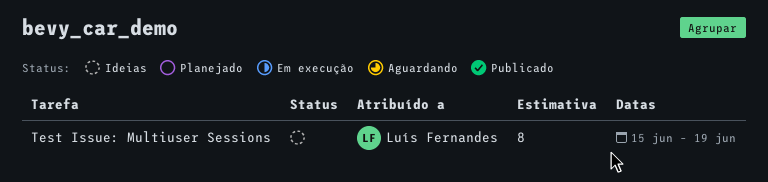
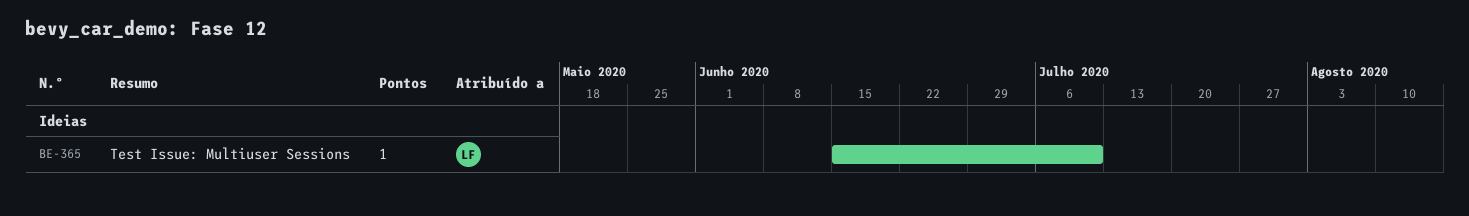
Test Issue: Multiuser Sessions, estimate: 8 -> 1
Test Issue: Multiuser Sessions, due: Jun 19 -> Jul 10

